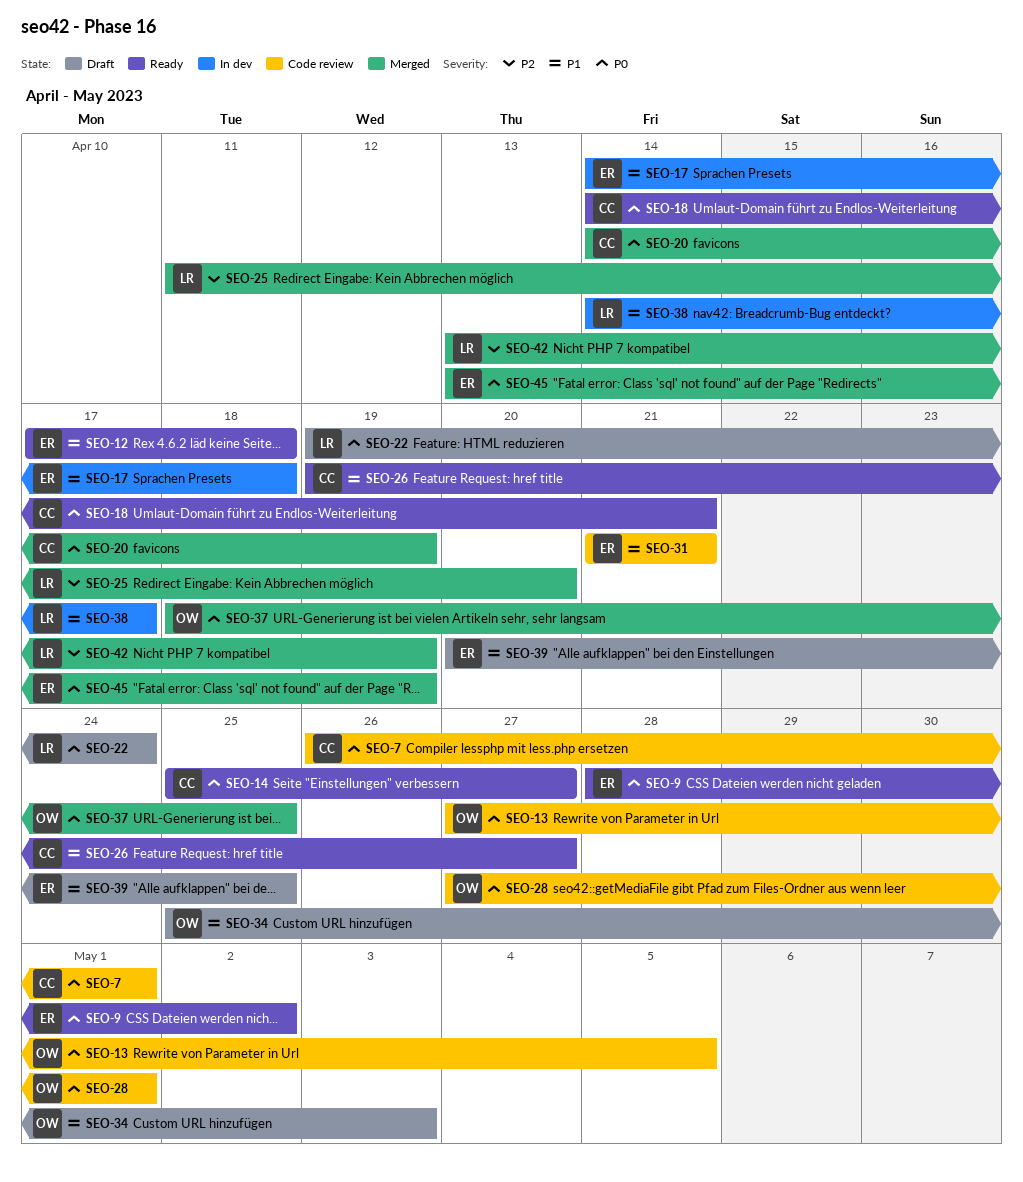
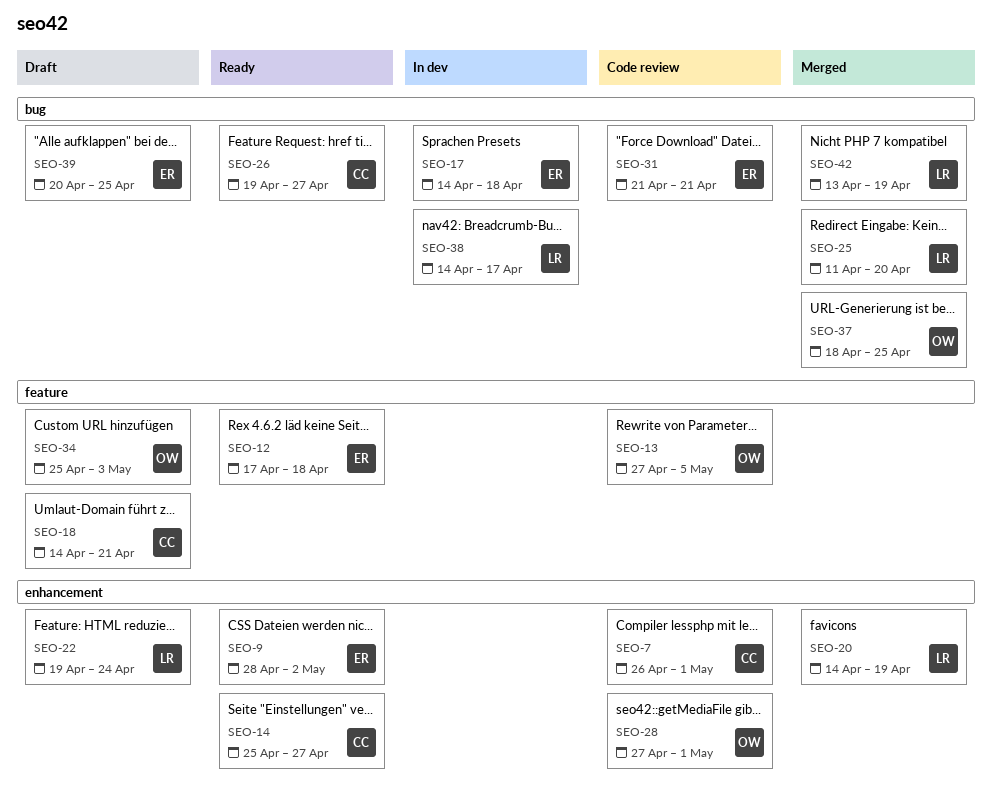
SEO-18, status: Ready -> Draft
SEO-20, owner: CC -> LR
SEO-45: present -> none

